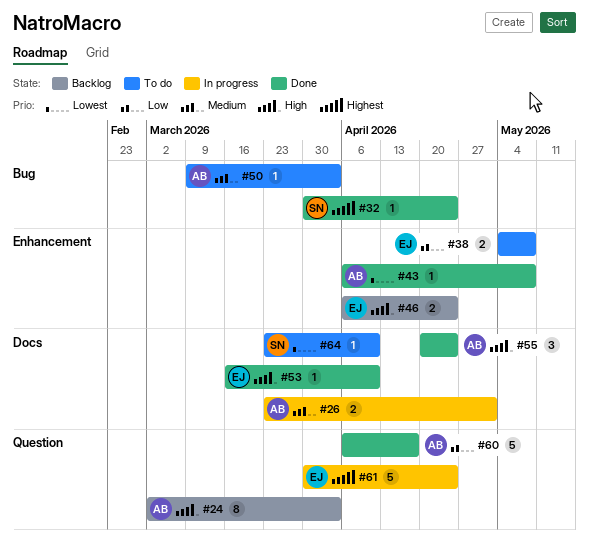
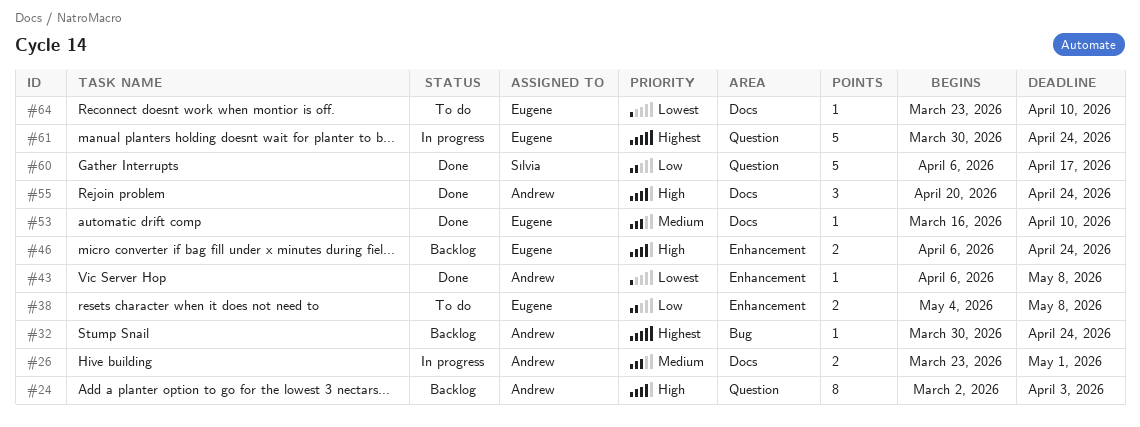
#32, status: Done -> Backlog
#32, owner: Sílvia -> Andrew
#50: present -> none
#53, priority: High -> Medium
#60, owner: Andrew -> Sílvia
#64, owner: Sílvia -> Eugene

